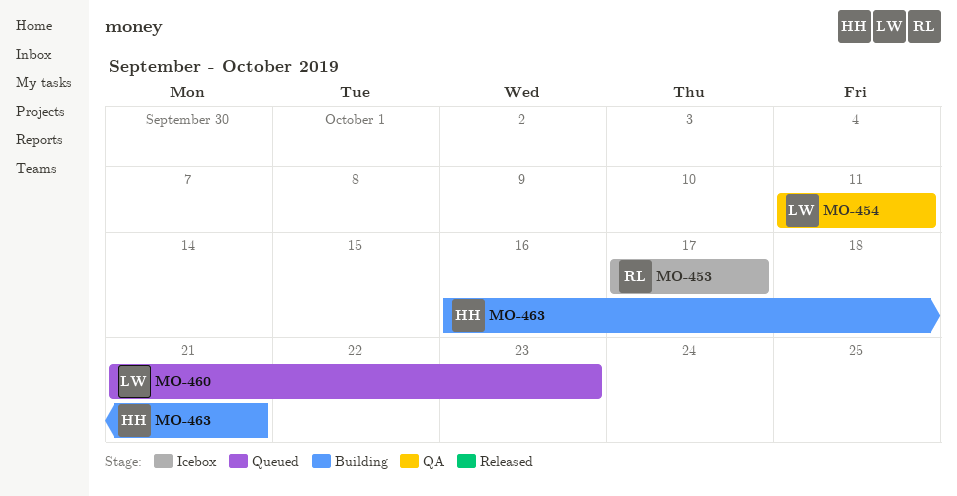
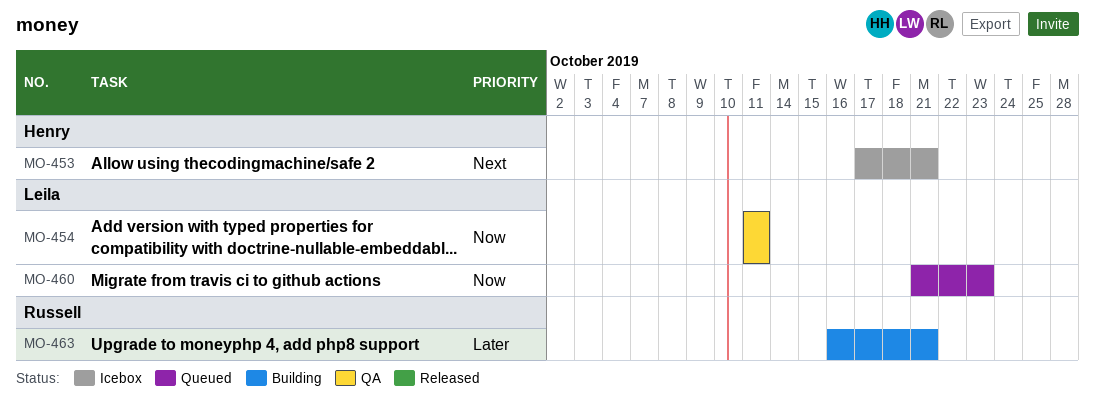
MO-453, owner: Russell -> Henry
MO-453, due: Oct 17 -> Oct 21
MO-463, owner: Henry -> Russell

